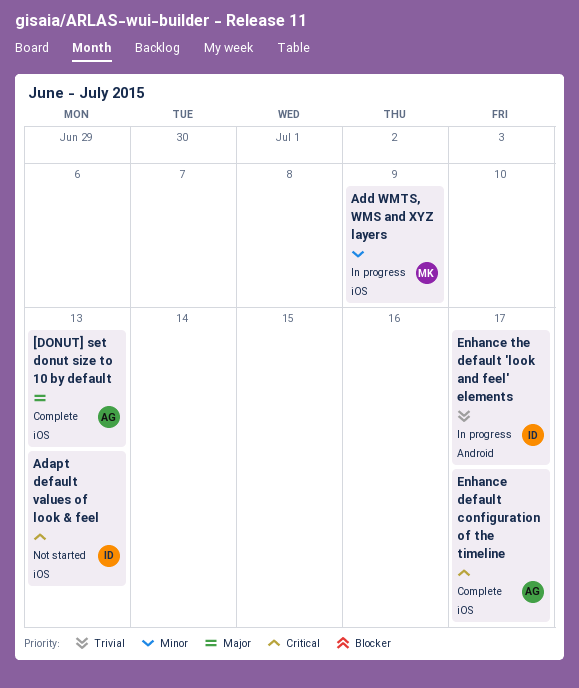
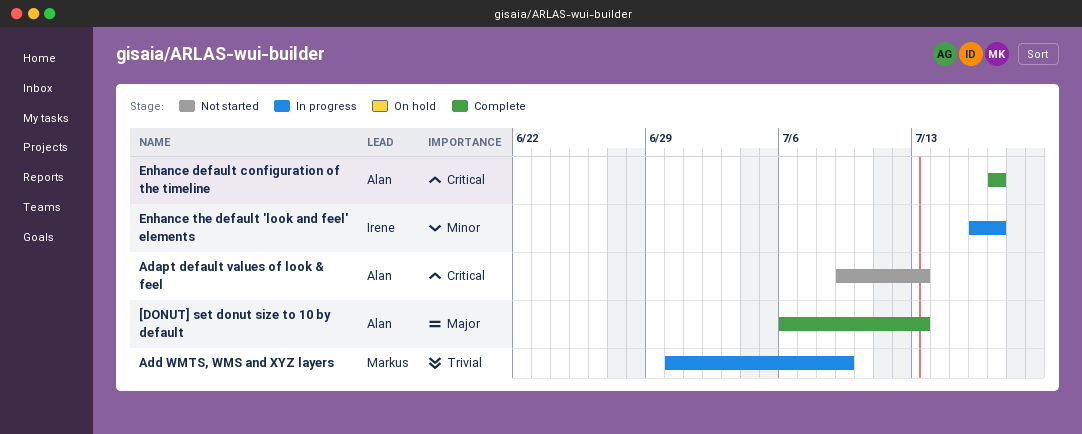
Adapt default values of look & feel, owner: Irene -> Alan
Add WMTS, WMS and XYZ layers, priority: Minor -> Trivial
Enhance the default 'look and feel' elements, priority: Trivial -> Minor

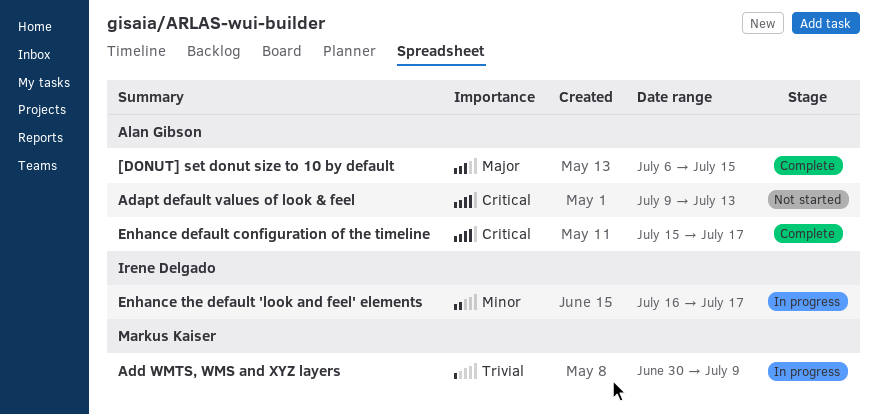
[DONUT] set donut size to 10 by default, due: Jul 13 -> Jul 15
Enhance default configuration of the timeline, start: Jul 17 -> Jul 15

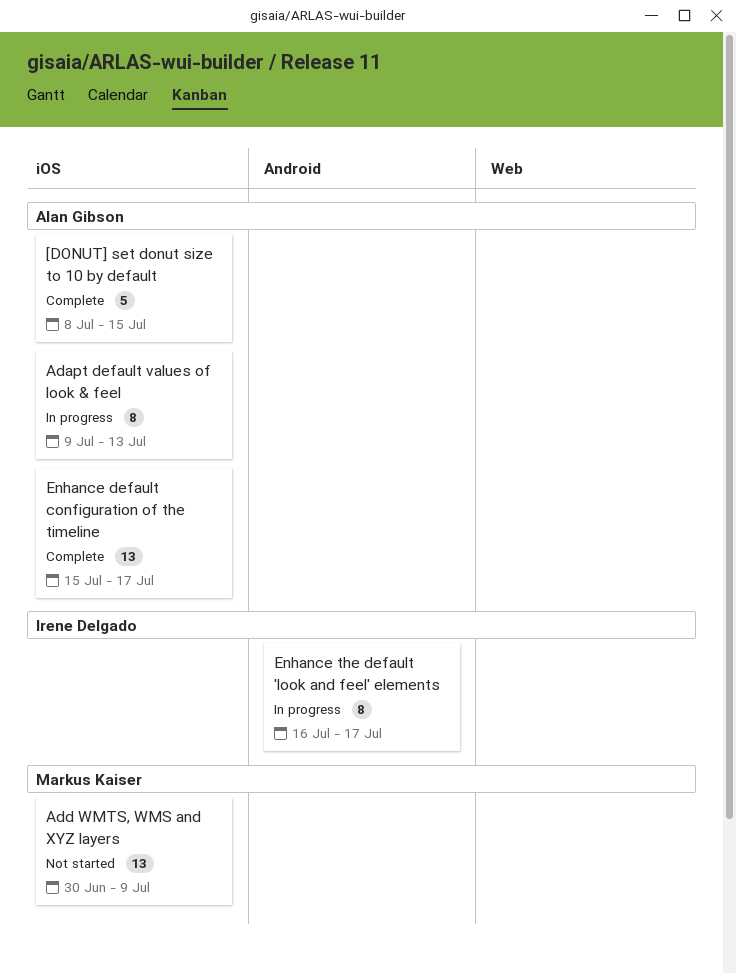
[DONUT] set donut size to 10 by default, start: Jul 6 -> Jul 8
Adapt default values of look & feel, status: Not started -> In progress
Add WMTS, WMS and XYZ layers, status: In progress -> Not started

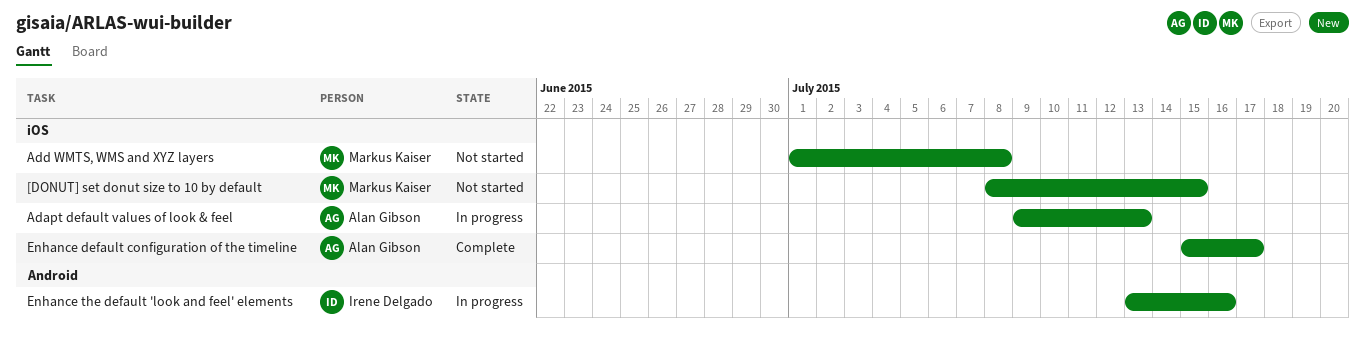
[DONUT] set donut size to 10 by default, status: Complete -> Not started
[DONUT] set donut size to 10 by default, owner: Alan Gibson -> Markus Kaiser
Add WMTS, WMS and XYZ layers, start: Jun 30 -> Jul 1
Add WMTS, WMS and XYZ layers, due: Jul 9 -> Jul 8
Enhance the default 'look and feel' elements, start: Jul 16 -> Jul 13
Enhance the default 'look and feel' elements, due: Jul 17 -> Jul 16

